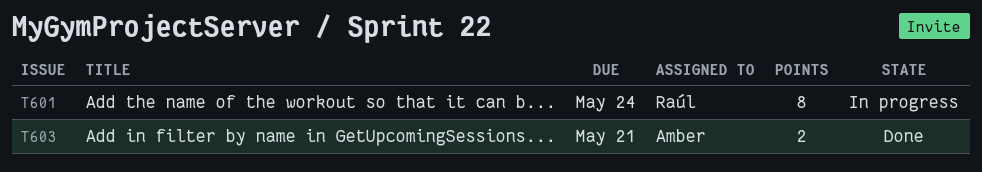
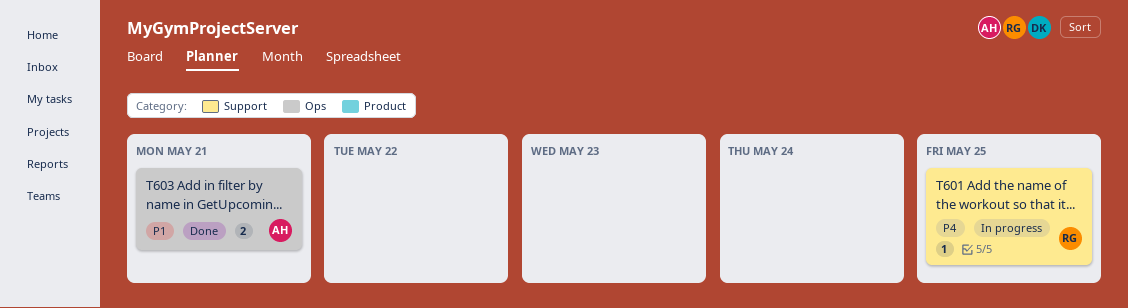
T601, estimate: 8 -> 1
T601, due: May 24 -> May 25

